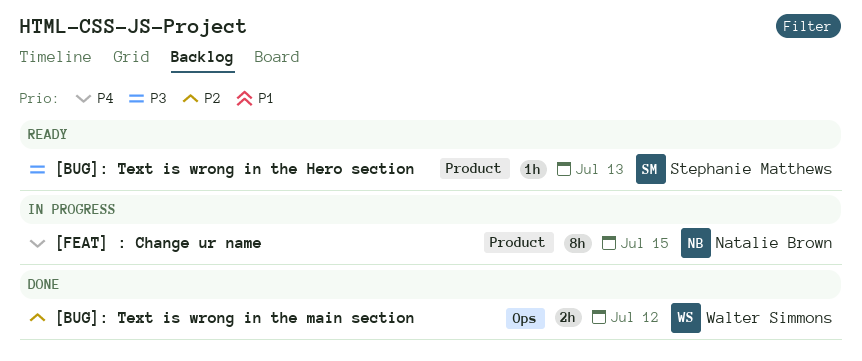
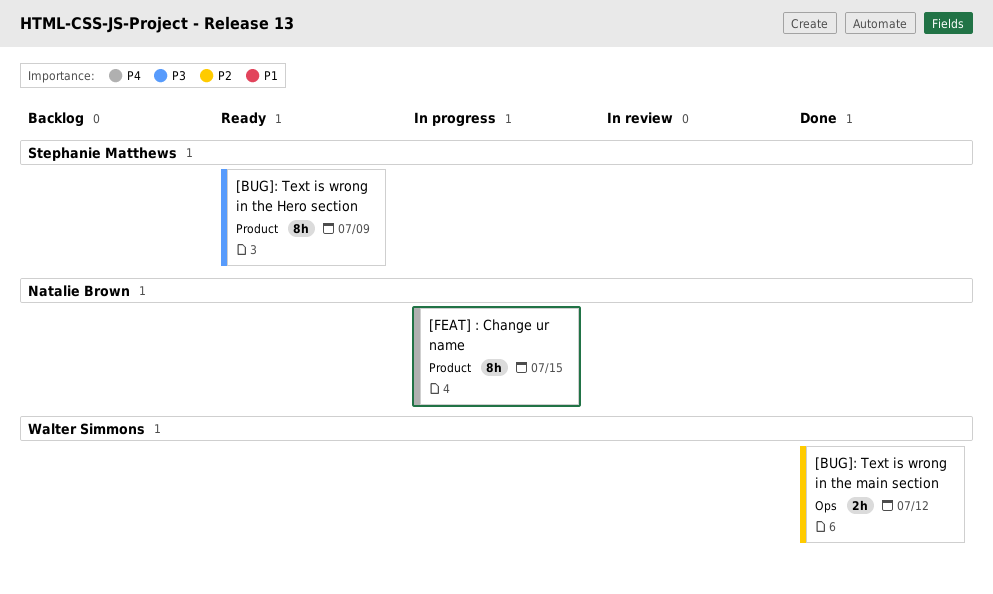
[BUG]: Text is wrong in the Hero section, estimate: 1h -> 8h
[BUG]: Text is wrong in the Hero section, due: Jul 13 -> Jul 9

